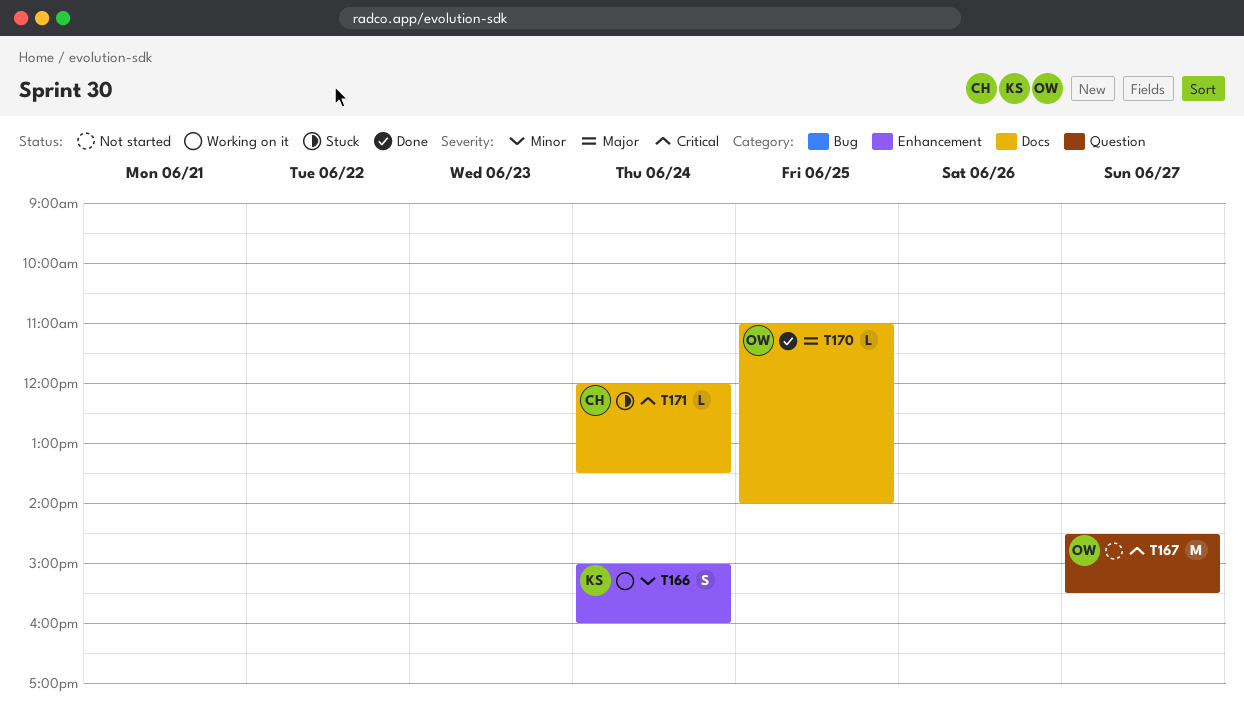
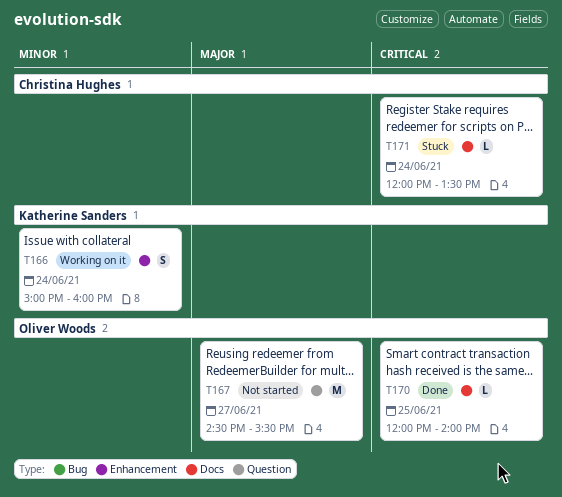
T167, priority: Critical -> Major
T170, priority: Major -> Critical
T170, begins: 11:00 -> 12:00

